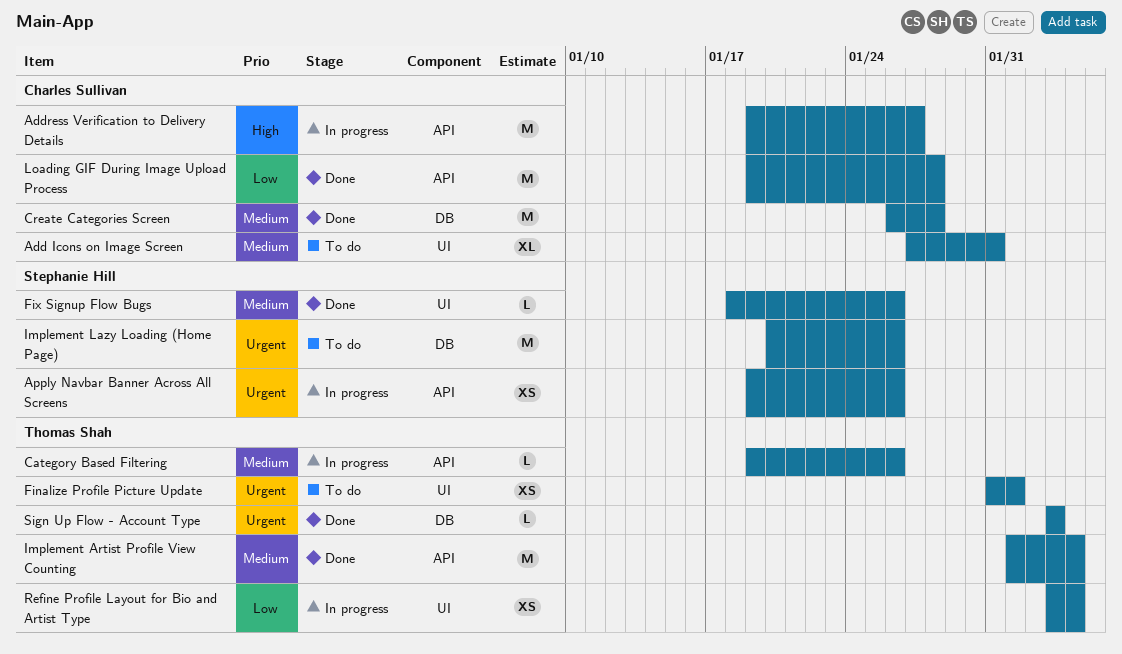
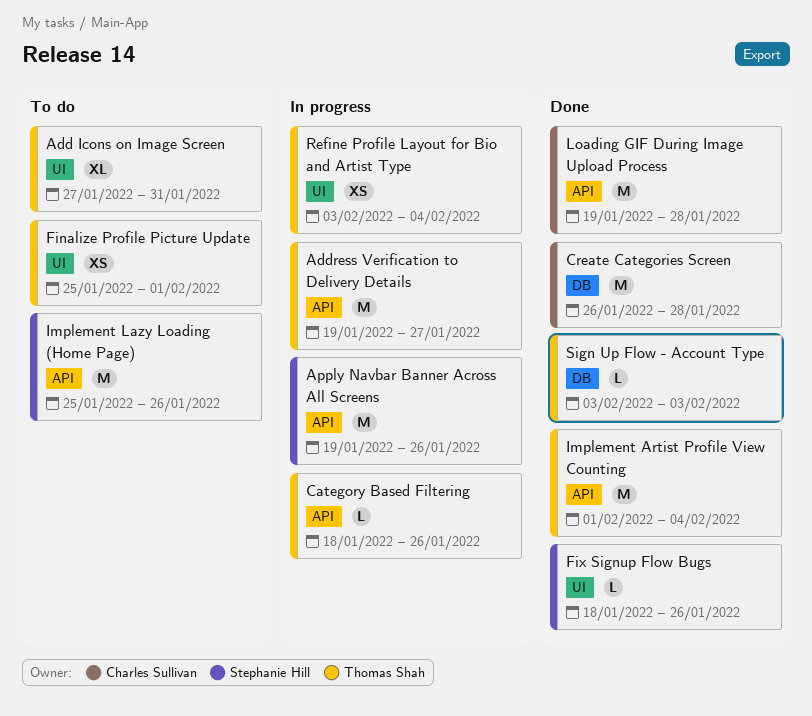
Add Icons on Image Screen, owner: Charles Sullivan -> Thomas Shah
Address Verification to Delivery Details, owner: Charles Sullivan -> Thomas Shah
Apply Navbar Banner Across All Screens, estimate: XS -> M
Category Based Filtering, start: Jan 19 -> Jan 18
Finalize Profile Picture Update, start: Jan 31 -> Jan 25
Implement Lazy Loading (Home Page), label: DB -> API
Implement Lazy Loading (Home Page), start: Jan 20 -> Jan 25

